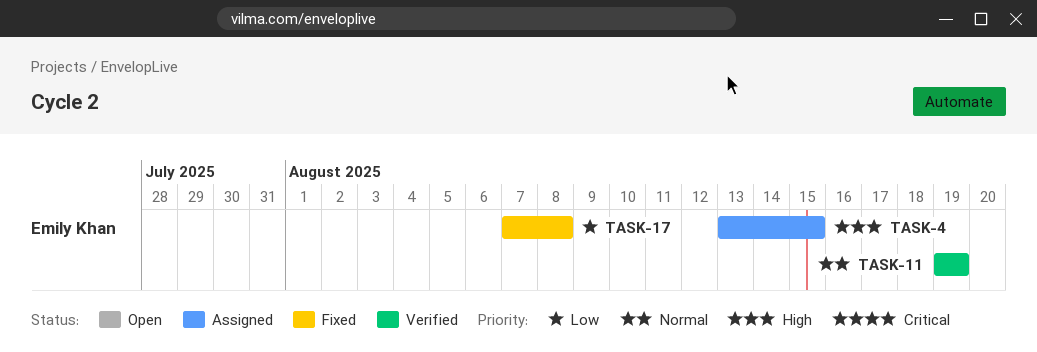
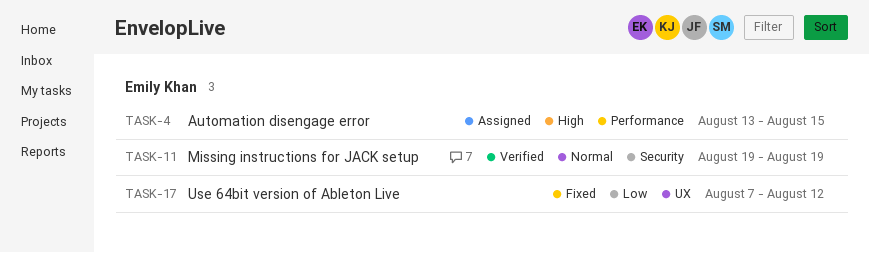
TASK-17, due: Aug 8 -> Aug 12

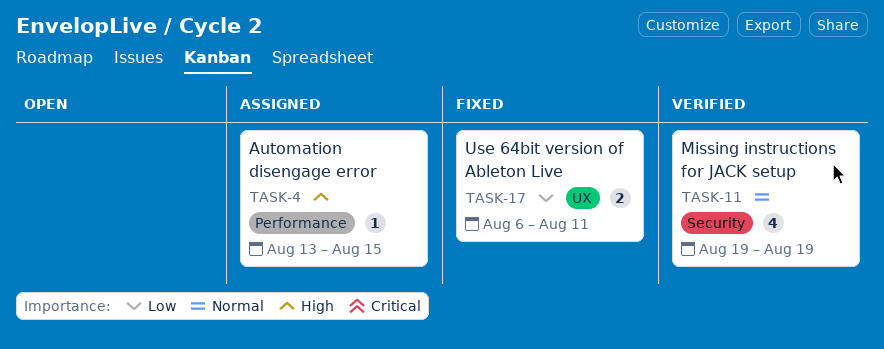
TASK-17, start: Aug 7 -> Aug 6
TASK-17, due: Aug 12 -> Aug 11

